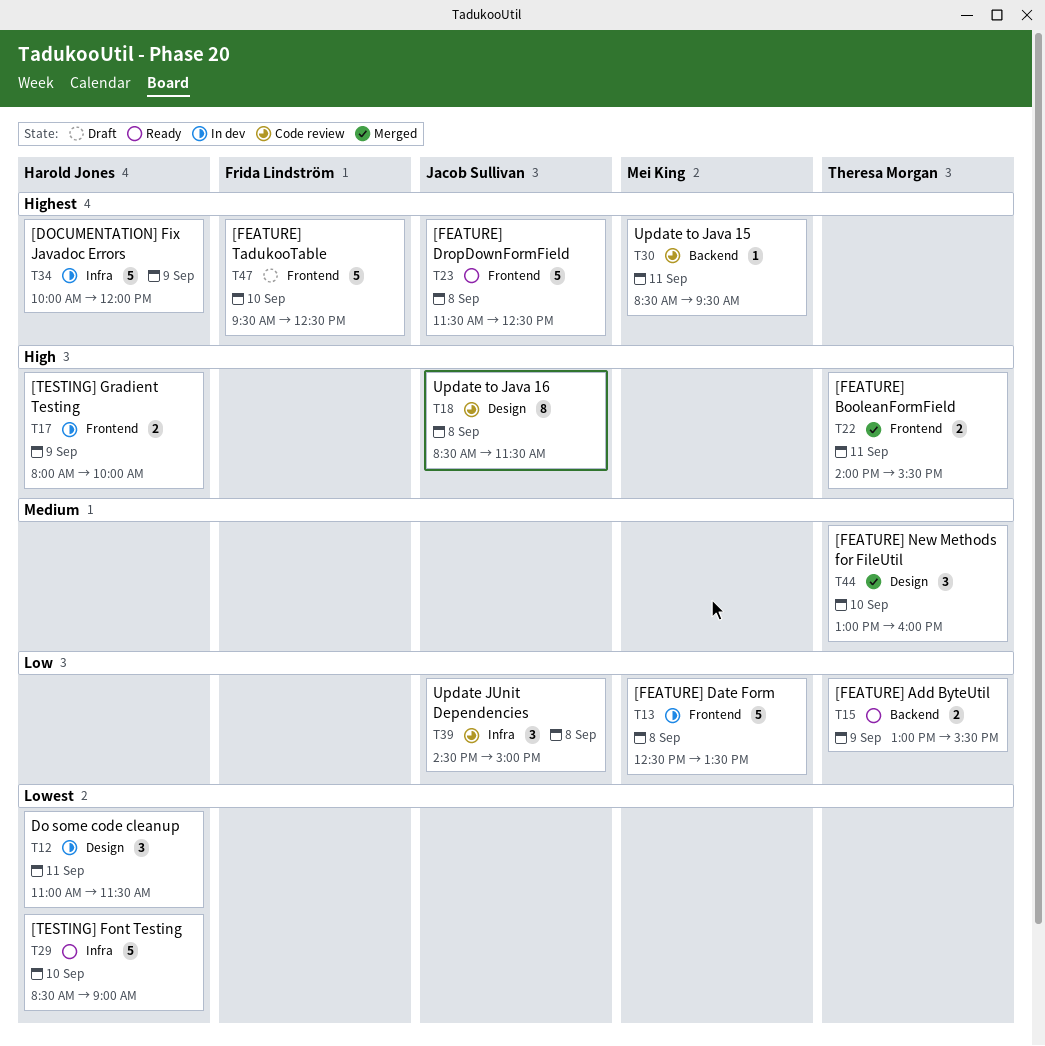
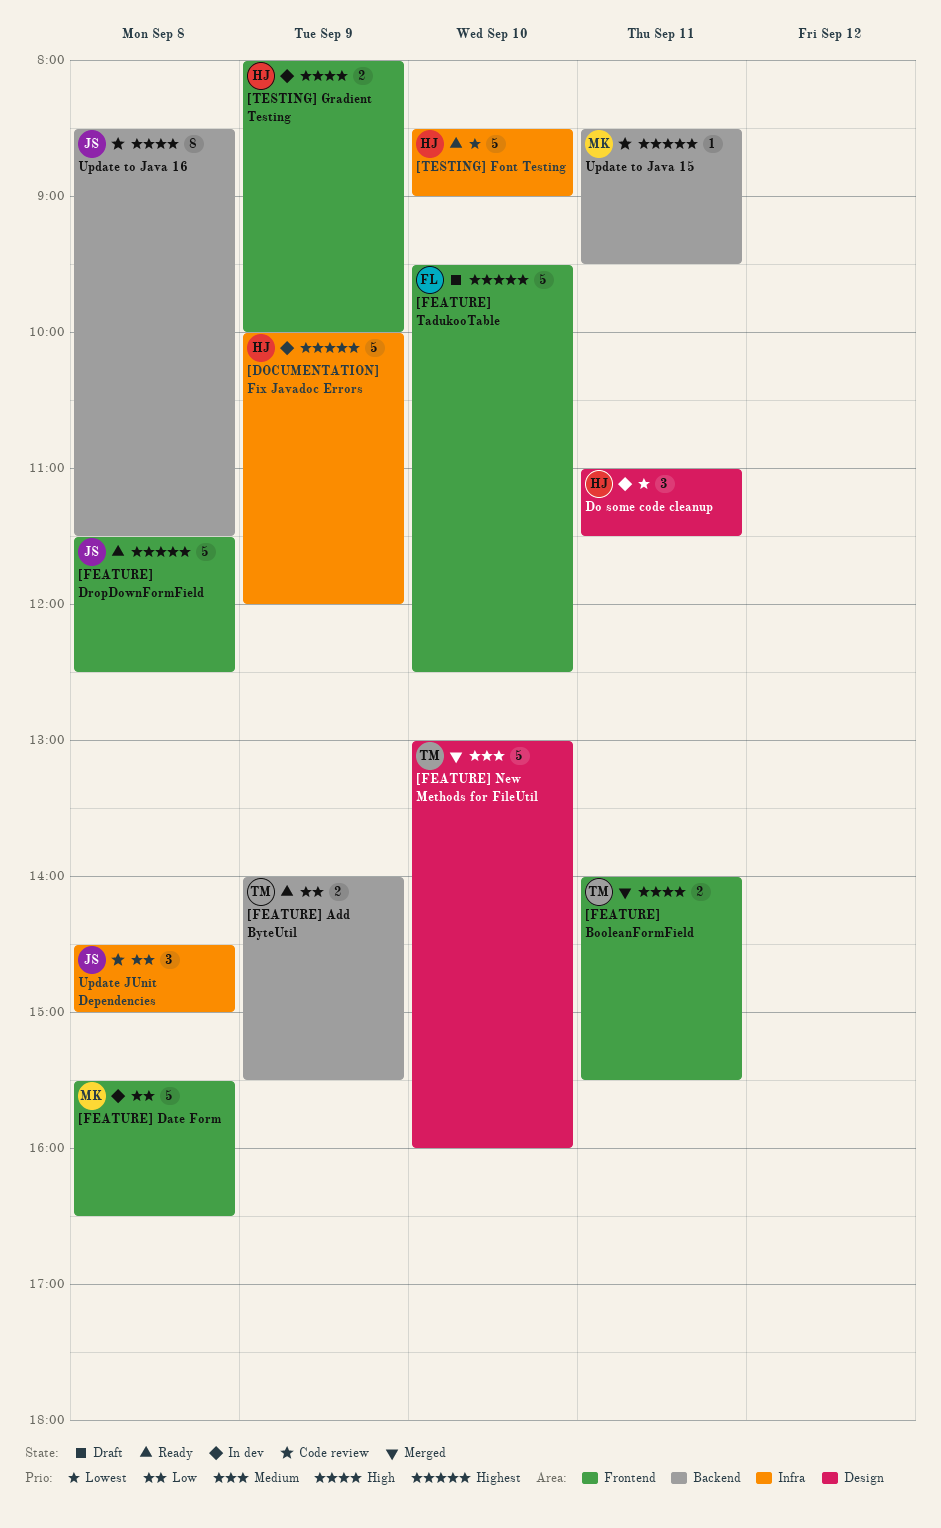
[FEATURE] Add ByteUtil, begins: 13:00 -> 14:00
[FEATURE] Date Form, begins: 12:30 -> 15:30
[FEATURE] Date Form, ends: 13:30 -> 16:30
[FEATURE] New Methods for FileUtil, estimate: 3 -> 5
Update to Java 16, label: Design -> Backend

